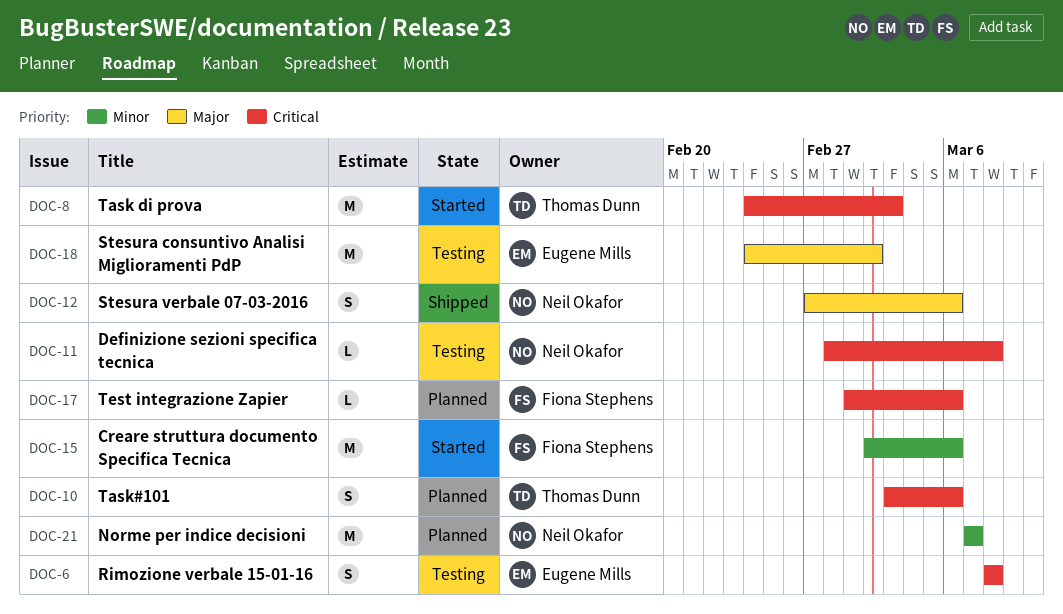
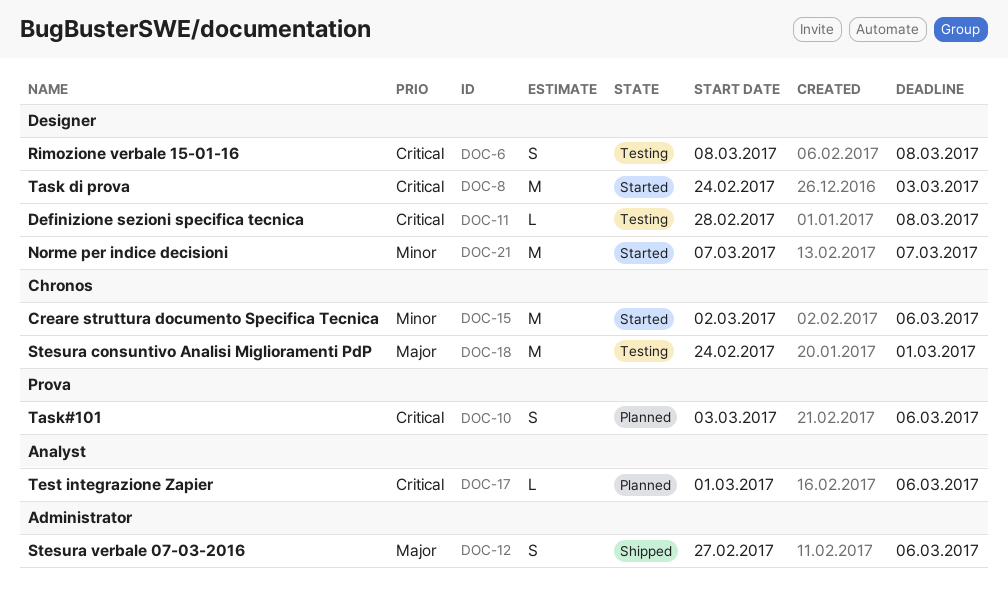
DOC-18, due: Mar 2 -> Mar 1
DOC-21, status: Planned -> Started

